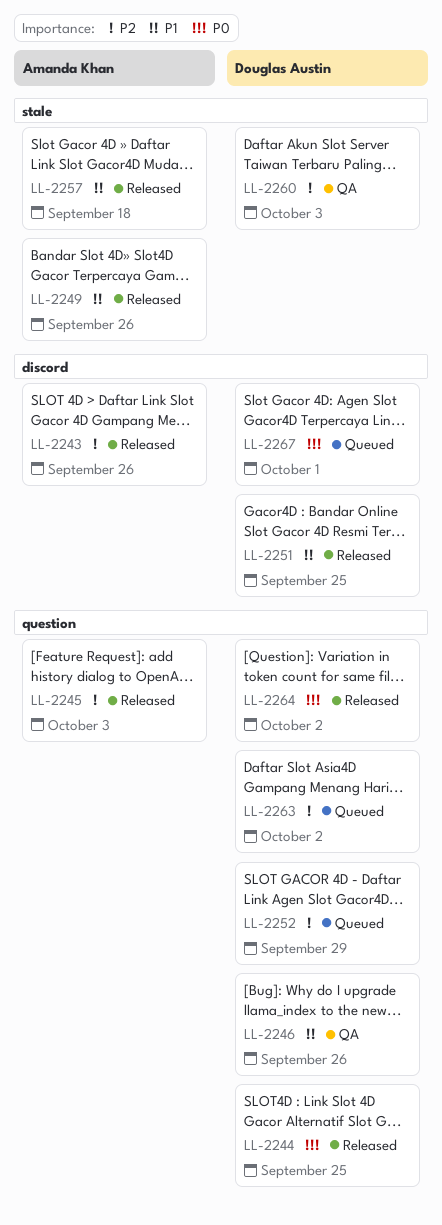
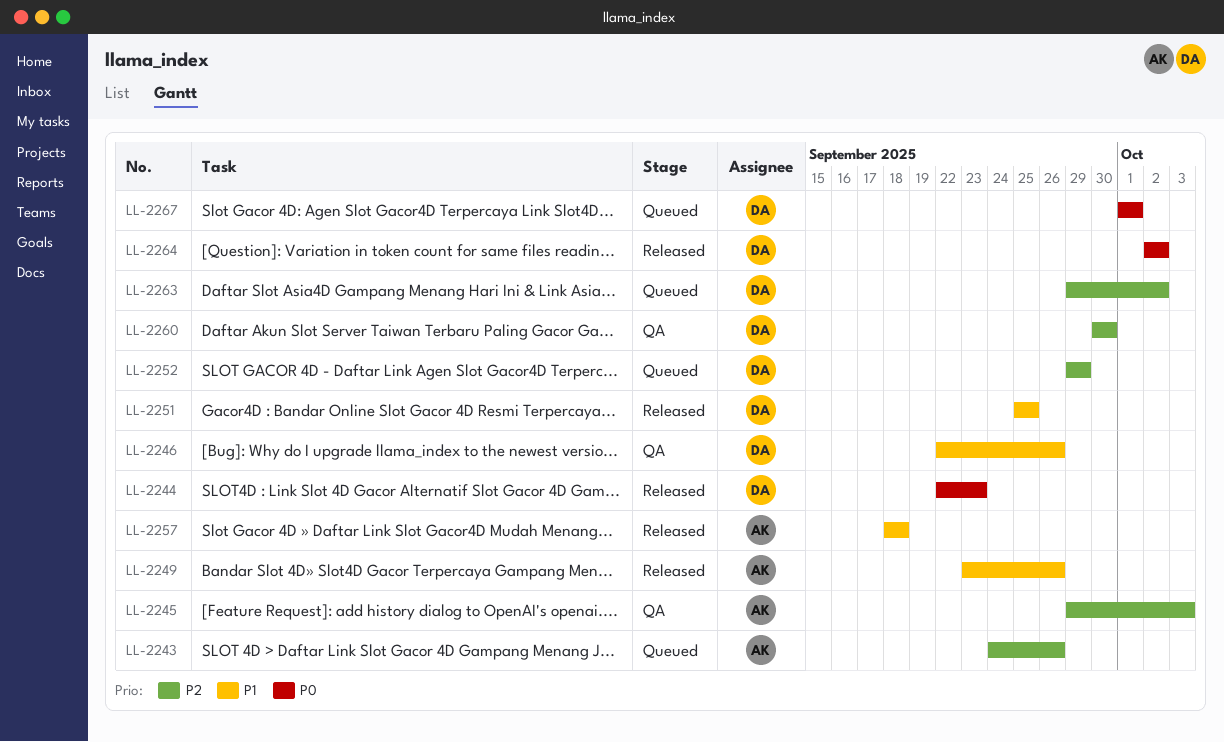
LL-2243, status: Released -> Queued
LL-2244, due: Sep 25 -> Sep 23
LL-2245, status: Released -> QA
LL-2260, due: Oct 3 -> Sep 30

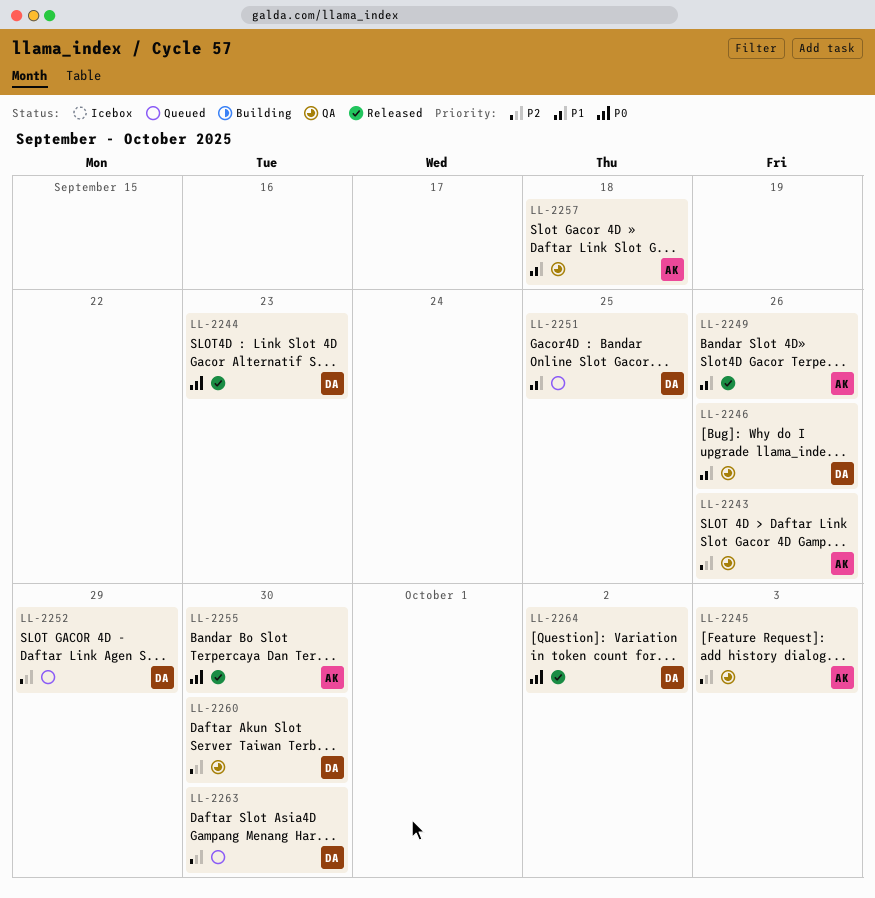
LL-2243, status: Queued -> QA
LL-2251, status: Released -> Queued
LL-2255: none -> present
LL-2257, status: Released -> QA
LL-2263, due: Oct 2 -> Sep 30
LL-2267: present -> none

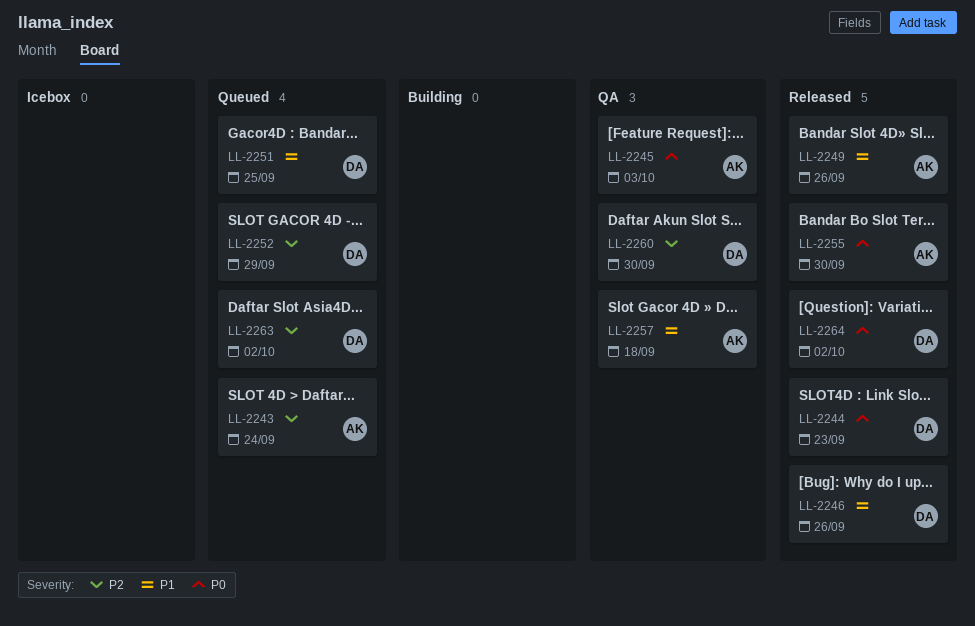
LL-2243, status: QA -> Queued
LL-2243, due: Sep 26 -> Sep 24
LL-2245, priority: P2 -> P0
LL-2246, status: QA -> Released
LL-2263, due: Sep 30 -> Oct 2

